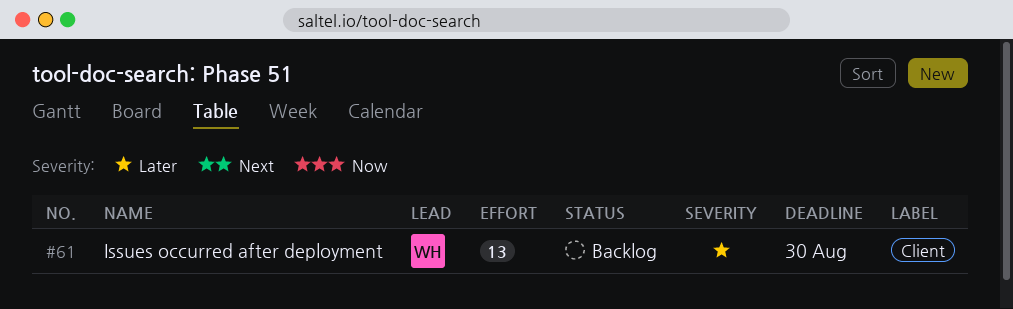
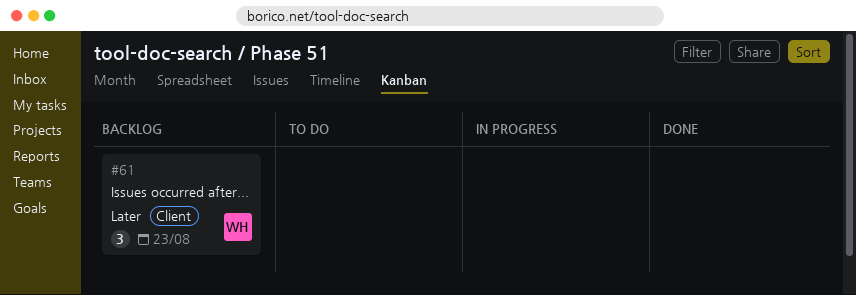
#61, estimate: 13 -> 3
#61, due: Aug 30 -> Aug 23

